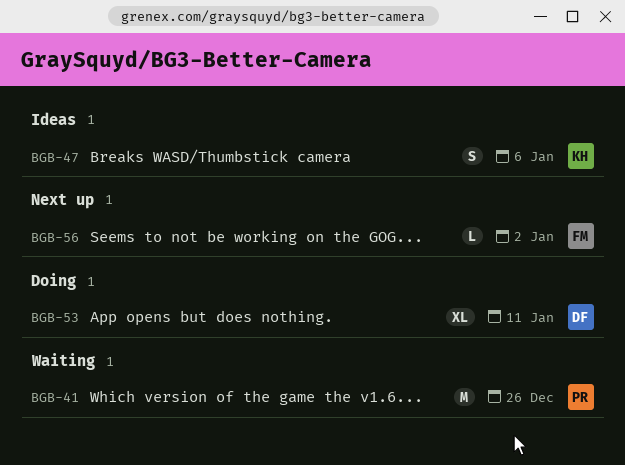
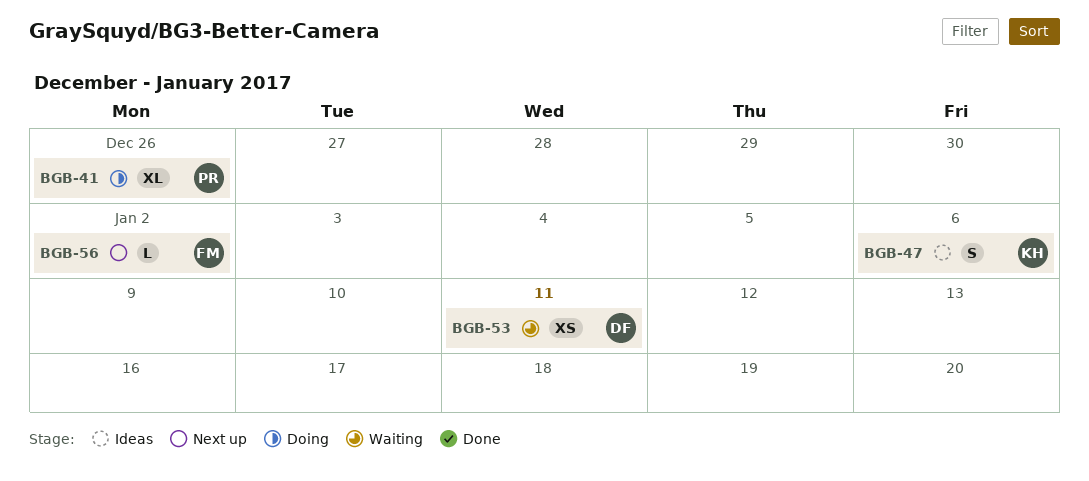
BGB-41, status: Waiting -> Doing
BGB-41, estimate: M -> XL
BGB-53, status: Doing -> Waiting
BGB-53, estimate: XL -> XS

